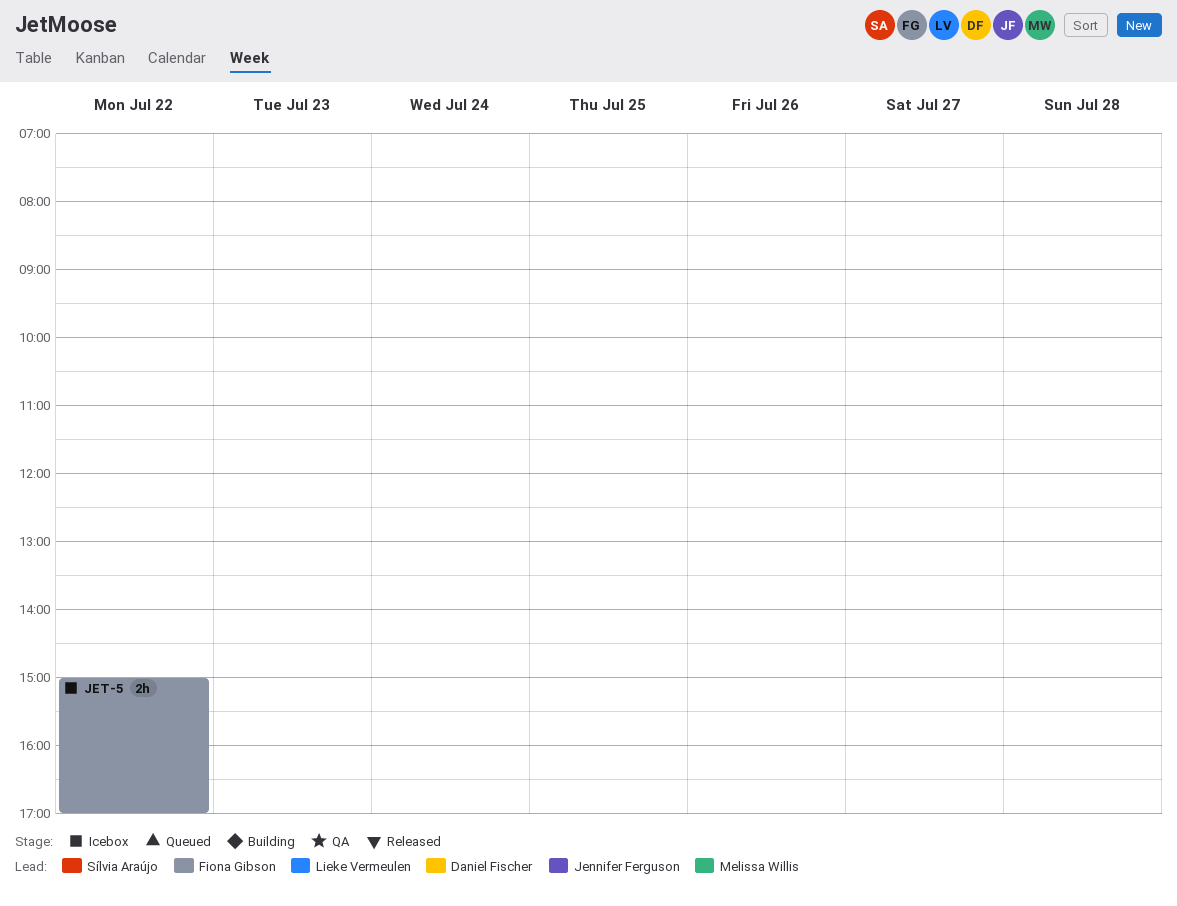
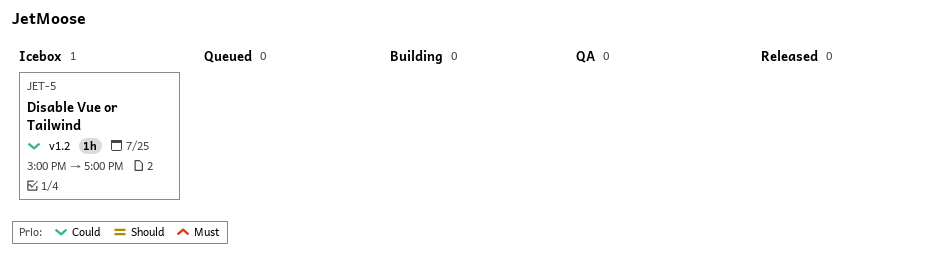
JET-5, estimate: 2h -> 1h
JET-5, day: Jul 22 -> Jul 25

